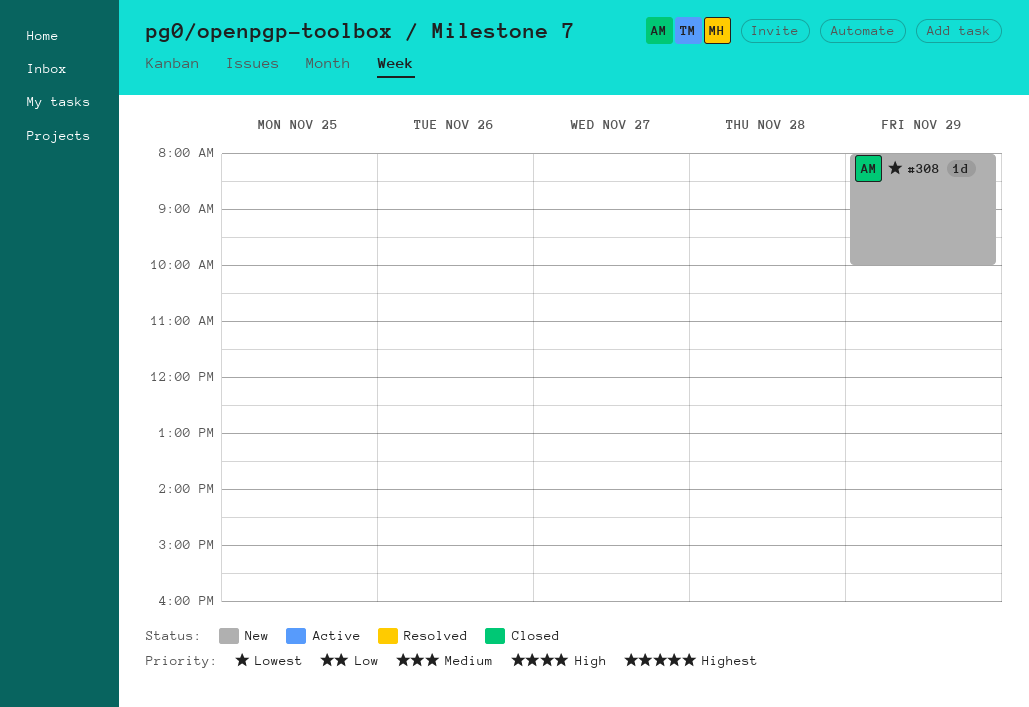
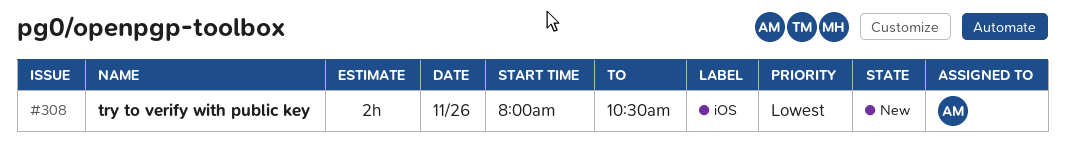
#308, estimate: 1d -> 2h
#308, day: Nov 29 -> Nov 26
#308, ends: 10:00 -> 10:30

